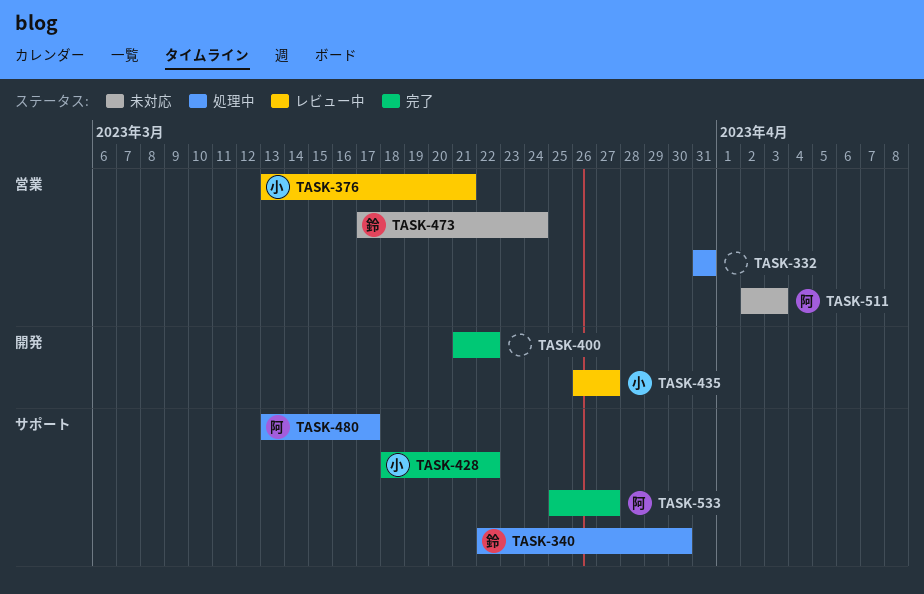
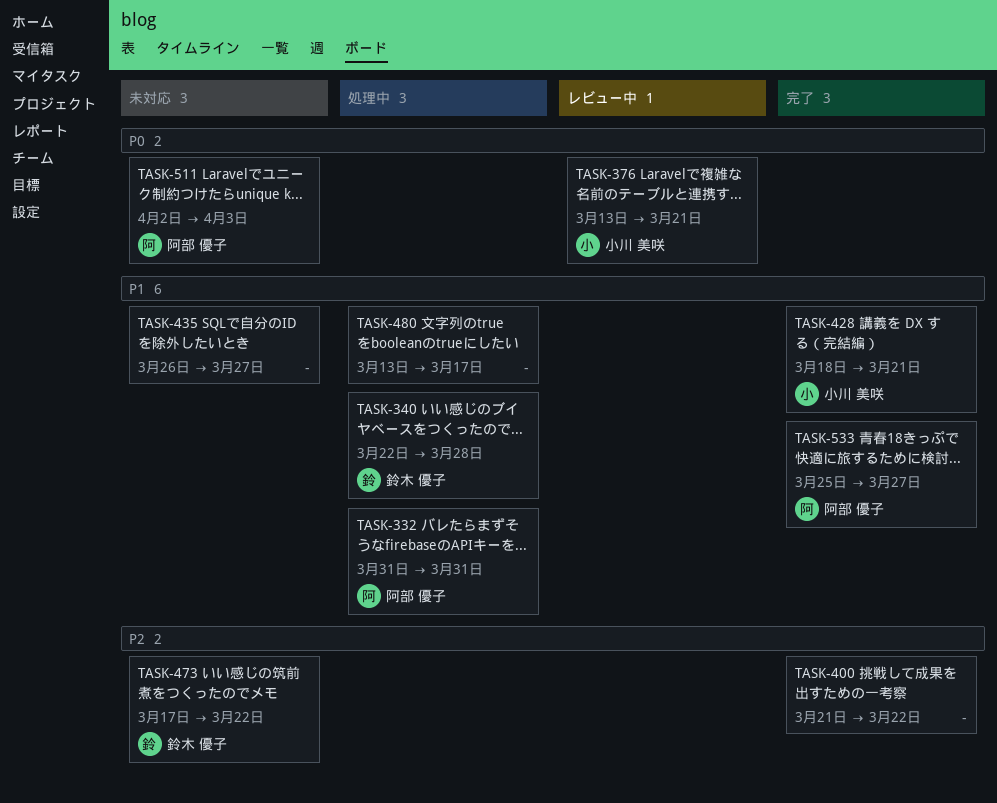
TASK-332, owner: none -> 阿部 優子
TASK-340, due: Mar 30 -> Mar 28
TASK-428, due: Mar 22 -> Mar 21
TASK-435, status: レビュー中 -> 未対応
TASK-435, owner: 小川 美咲 -> none
TASK-473, due: Mar 24 -> Mar 22
TASK-480, owner: 阿部 優子 -> none

